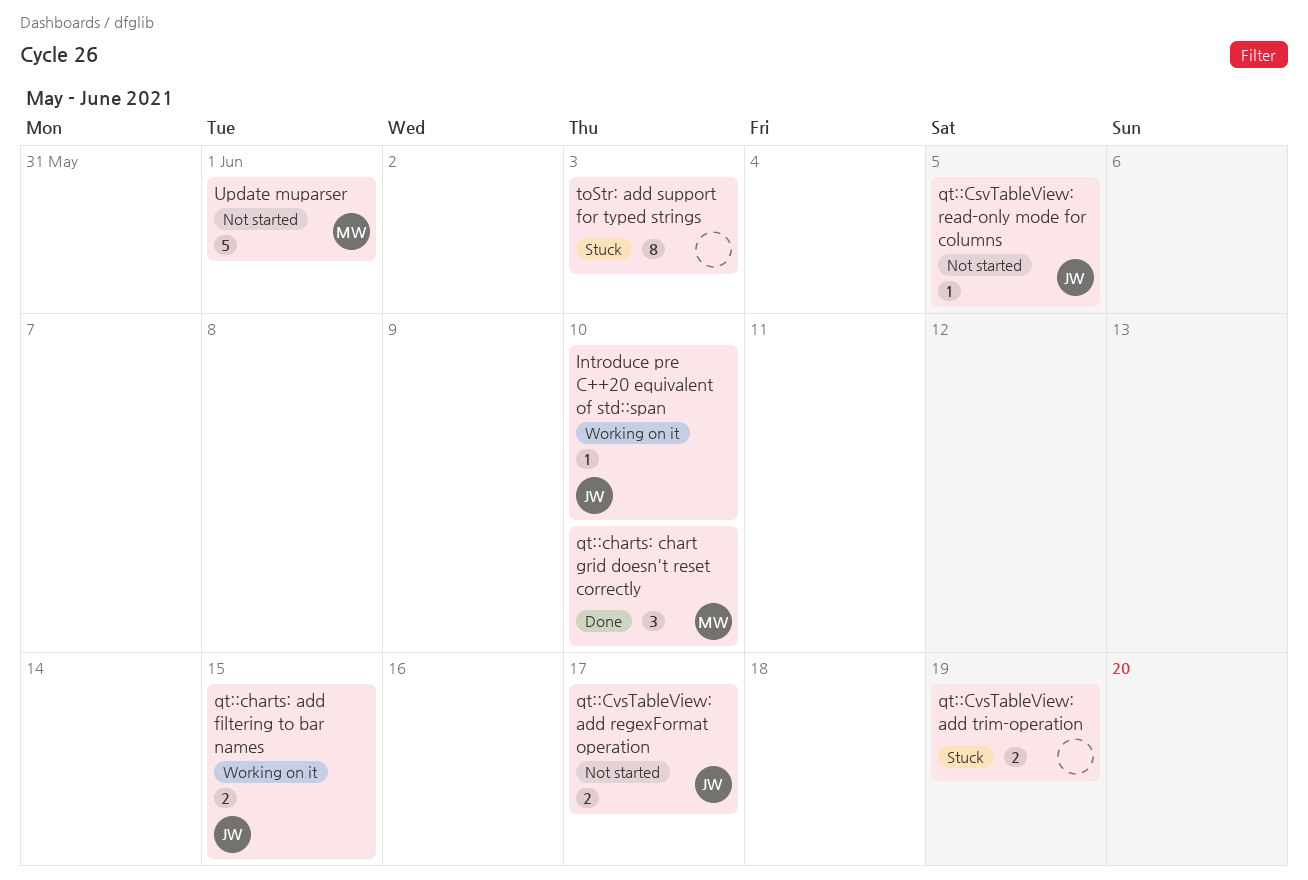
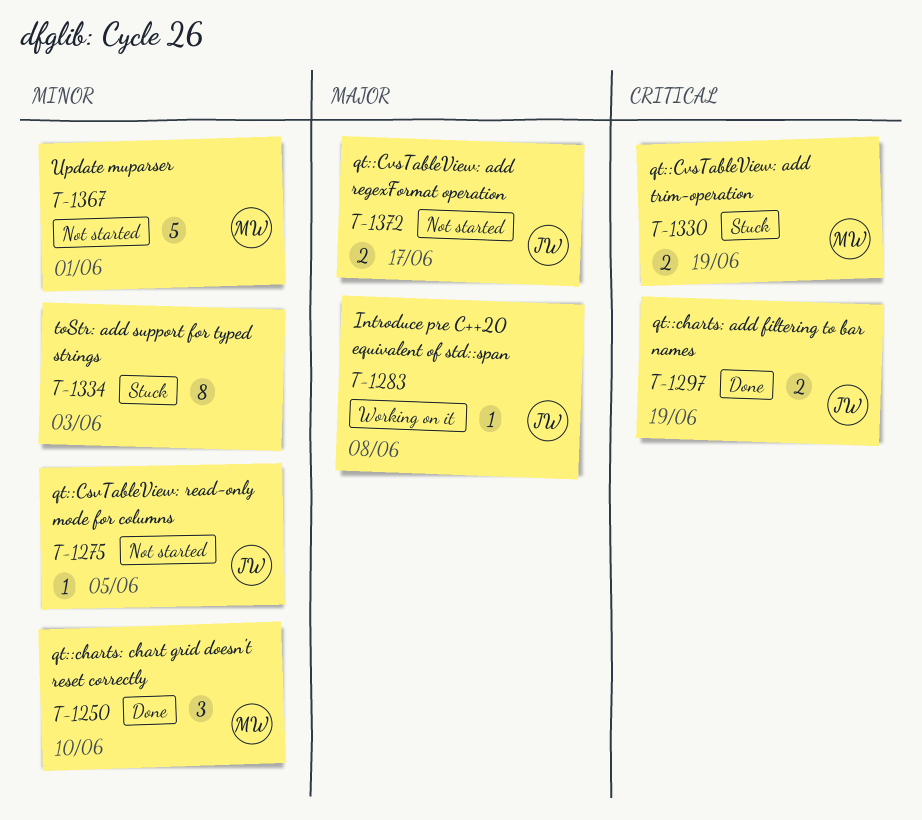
Introduce pre C++20 equivalent of std::span, due: Jun 10 -> Jun 8
qt::charts: add filtering to bar names, status: Working on it -> Done
qt::charts: add filtering to bar names, due: Jun 15 -> Jun 19
qt::CvsTableView: add trim-operation, owner: none -> MW

